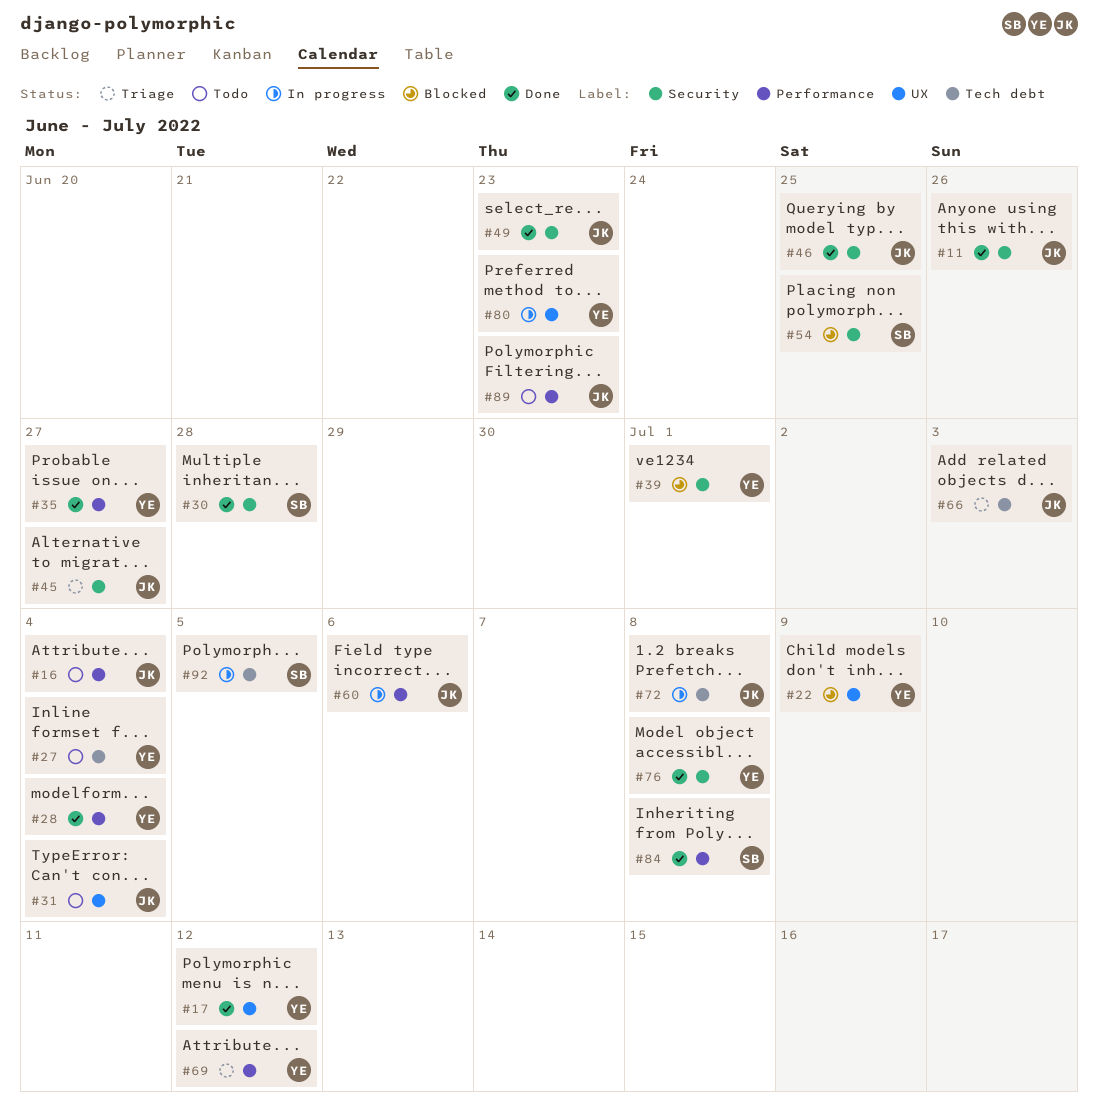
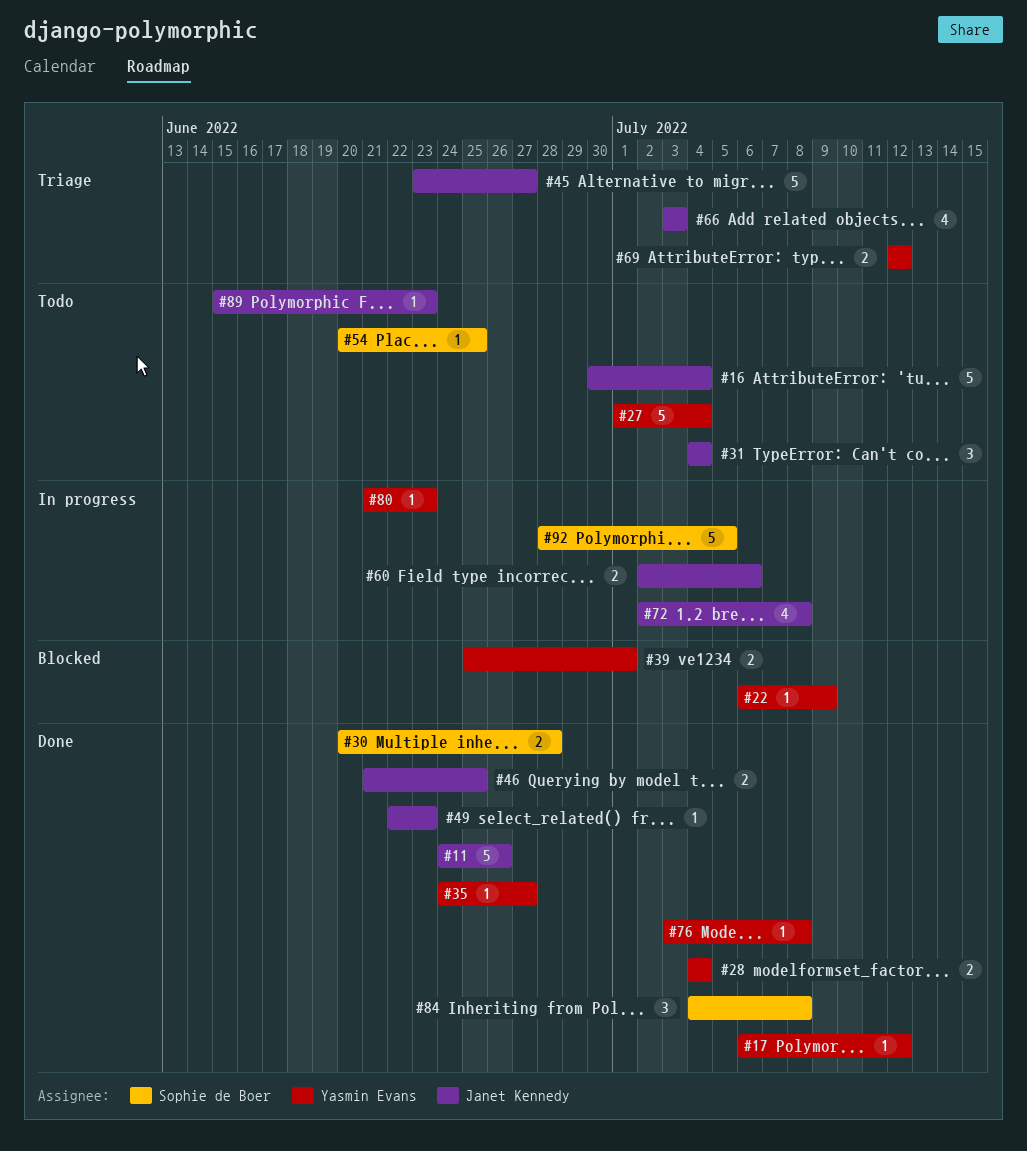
#54, status: Blocked -> Todo

